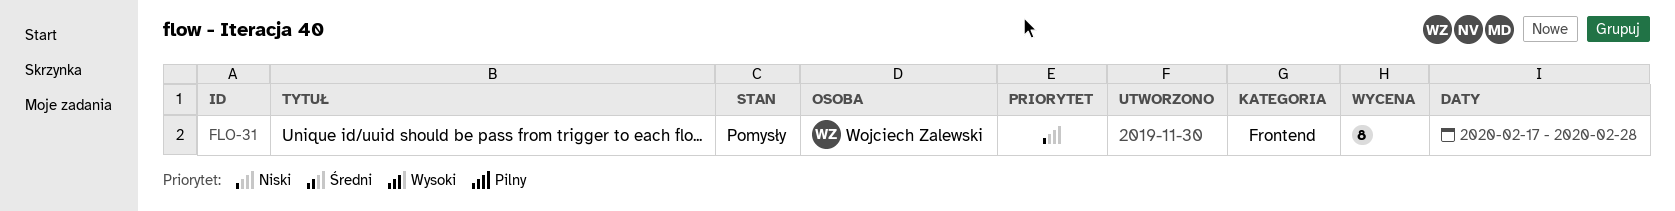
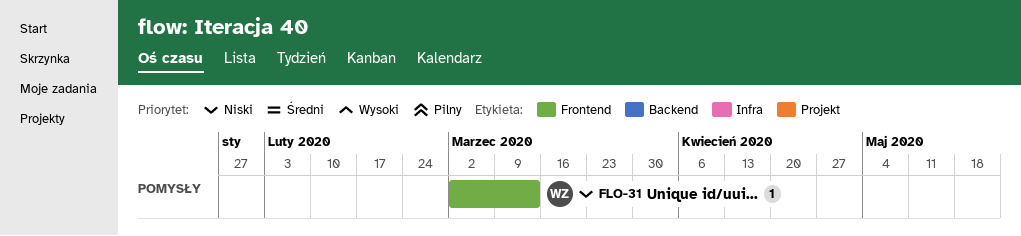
FLO-31, estimate: 8 -> 1
FLO-31, start: Feb 17 -> Mar 2
FLO-31, due: Feb 28 -> Mar 13

